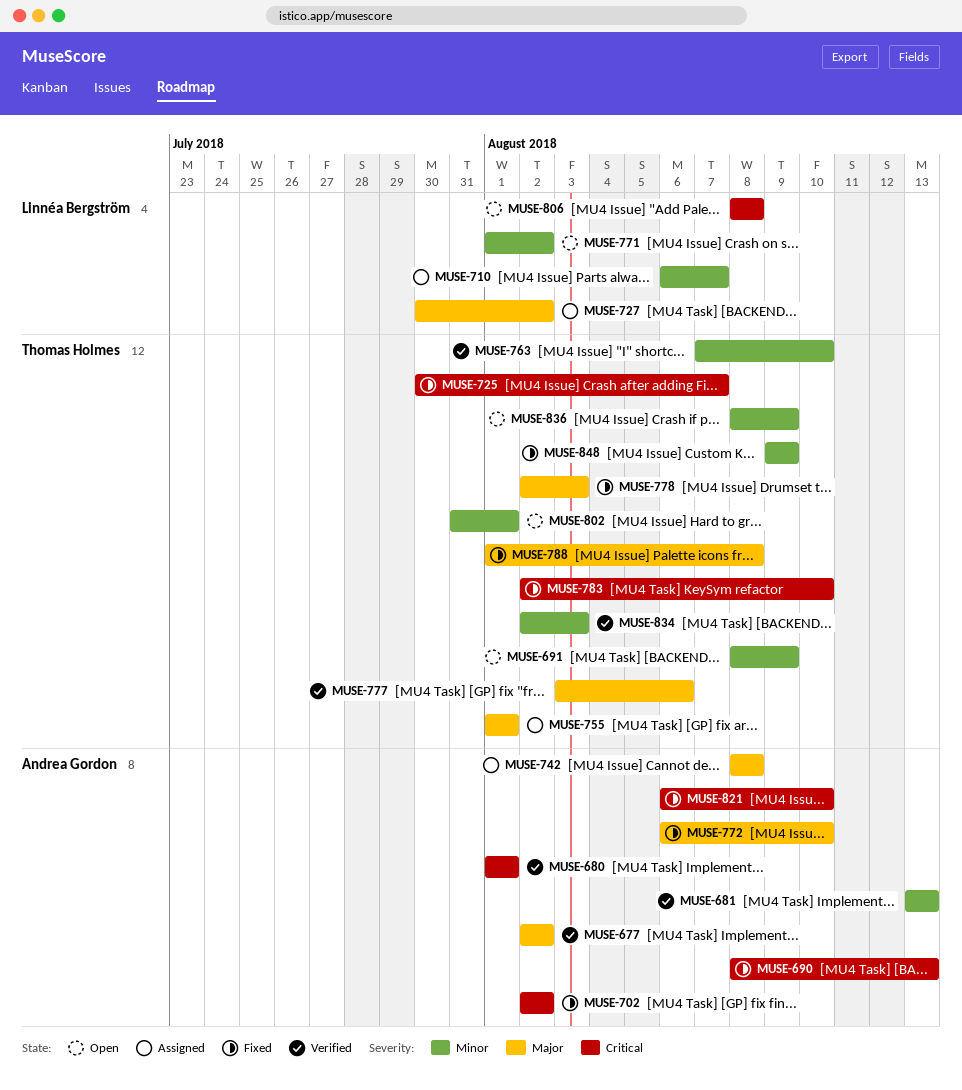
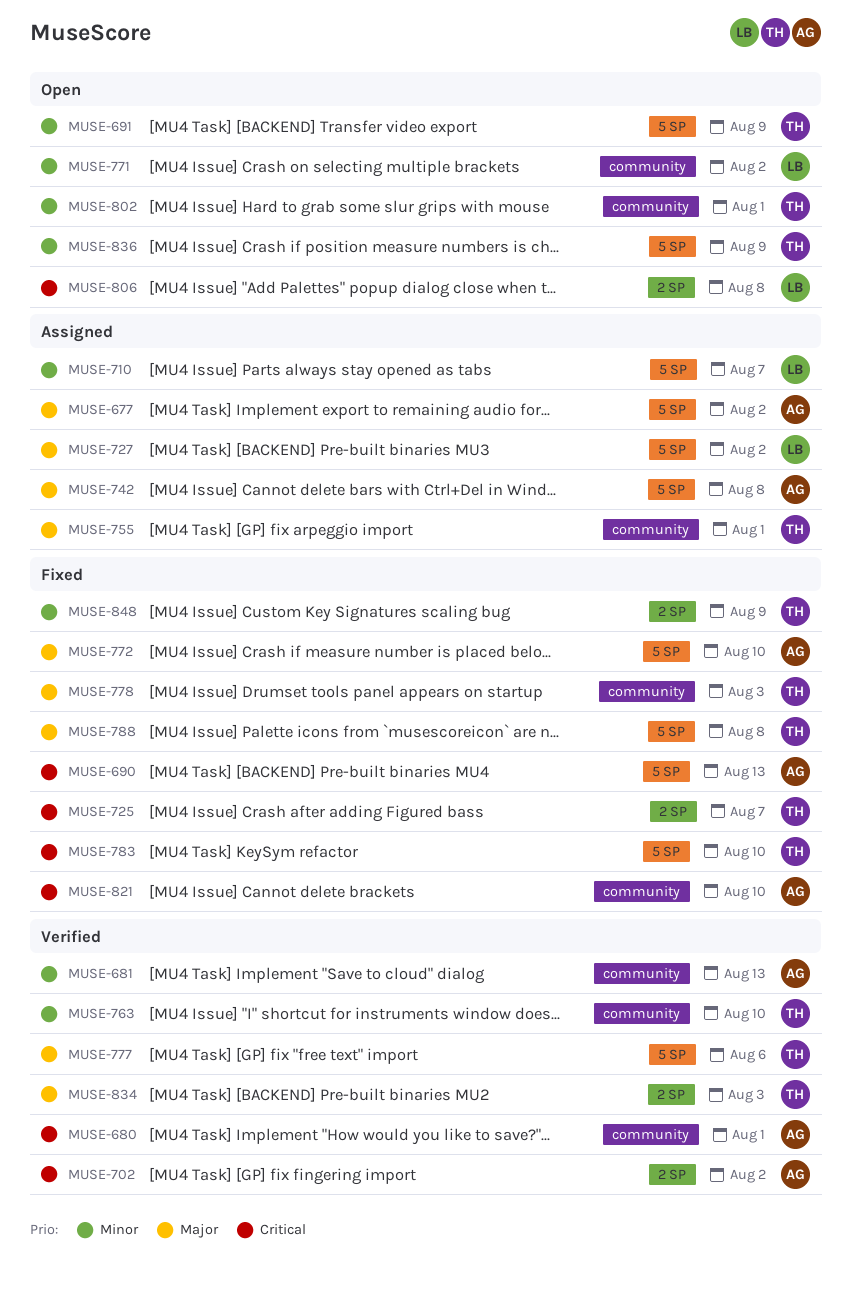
MUSE-677, status: Verified -> Assigned
MUSE-702, status: Fixed -> Verified
MUSE-834, priority: Minor -> Major

